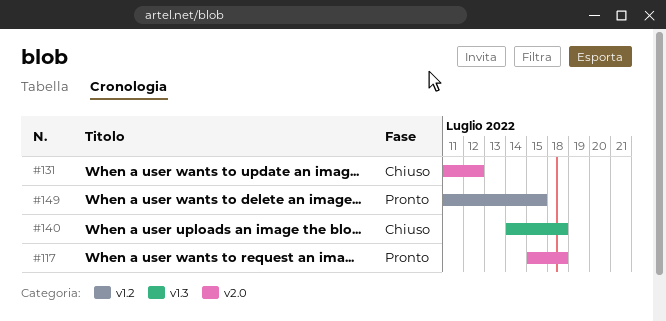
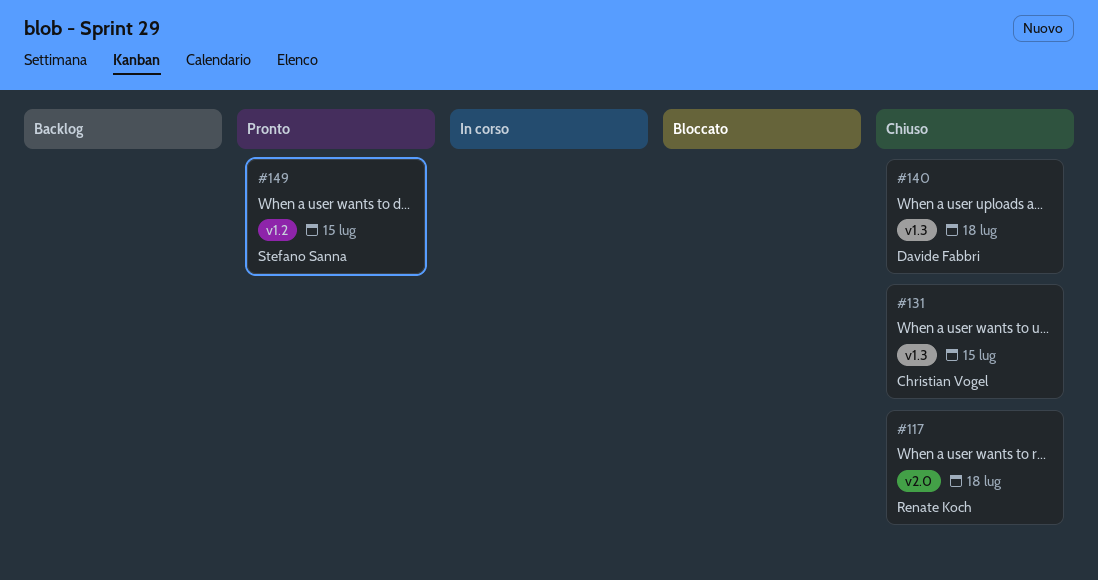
#117, status: Pronto -> Chiuso
#131, label: v2.0 -> v1.3
#131, due: Jul 12 -> Jul 15

